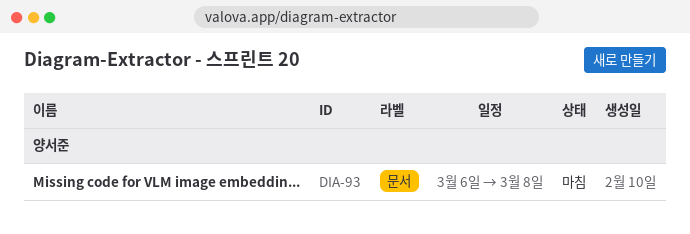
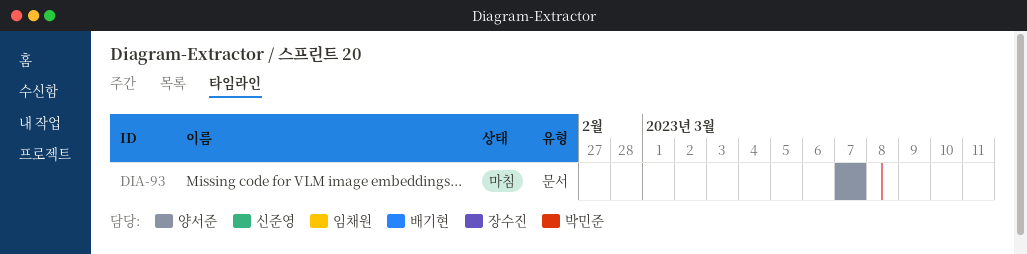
DIA-93, start: Mar 6 -> Mar 7
DIA-93, due: Mar 8 -> Mar 7

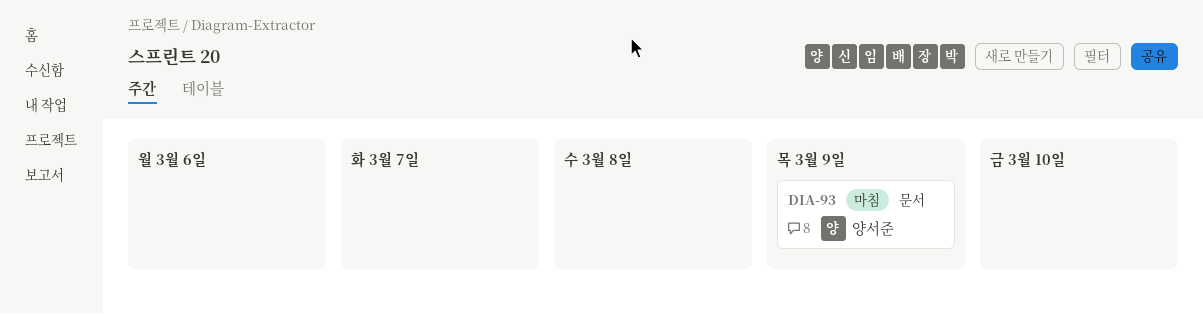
DIA-93, due: Mar 7 -> Mar 9

